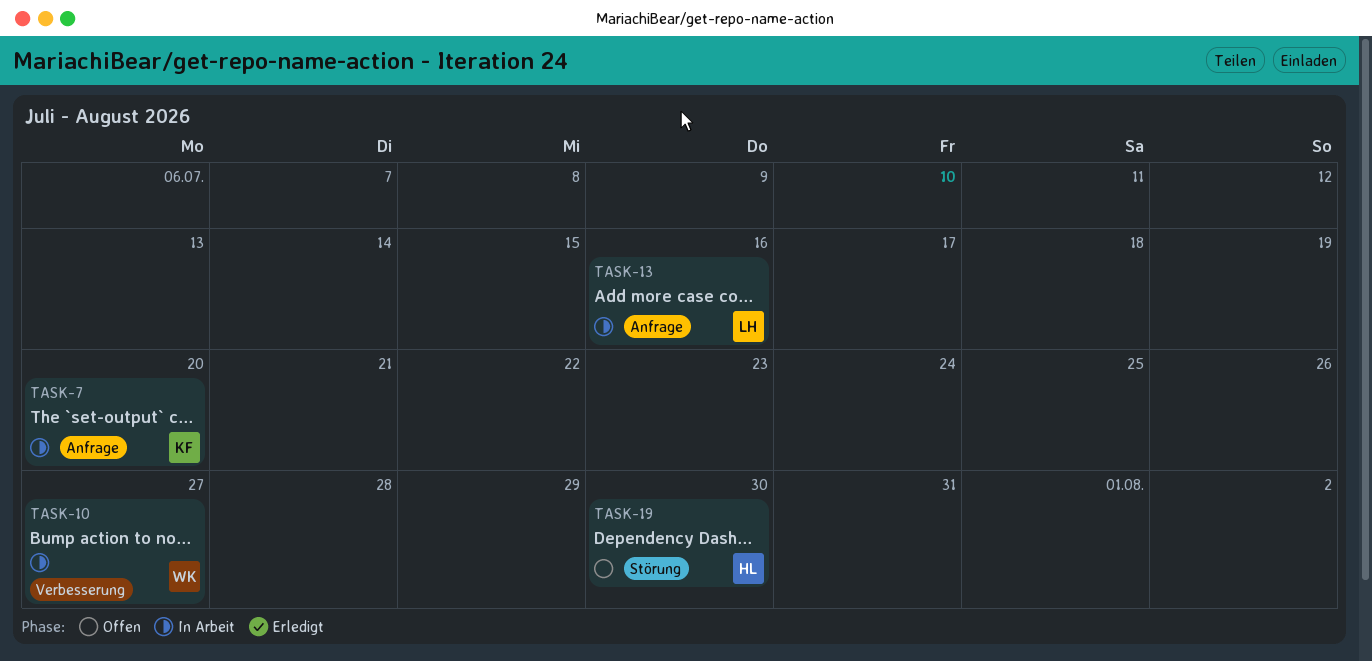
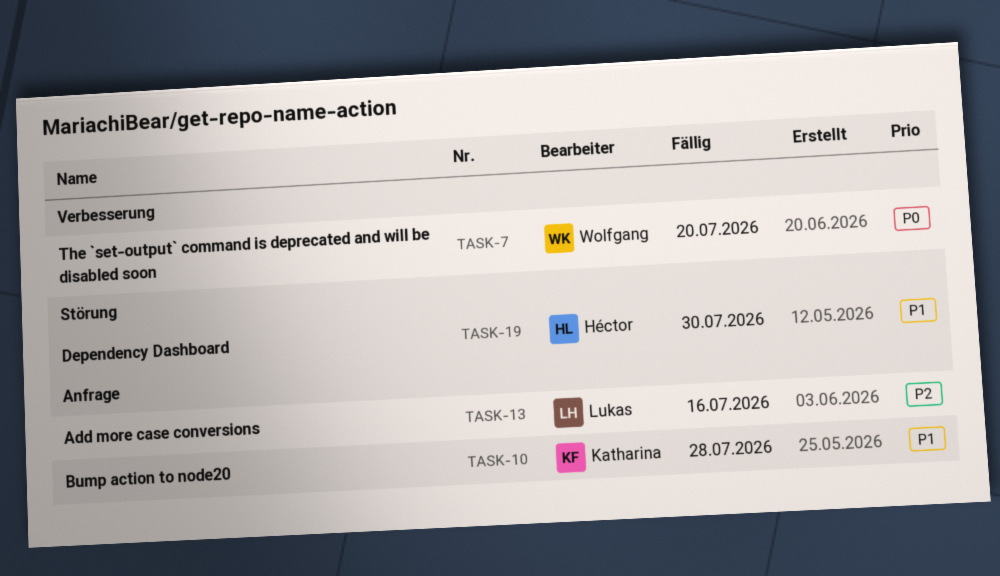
TASK-7, owner: Katharina -> Wolfgang
TASK-7, label: Anfrage -> Verbesserung
TASK-10, owner: Wolfgang -> Katharina
TASK-10, label: Verbesserung -> Anfrage
TASK-10, due: Jul 27 -> Jul 28

